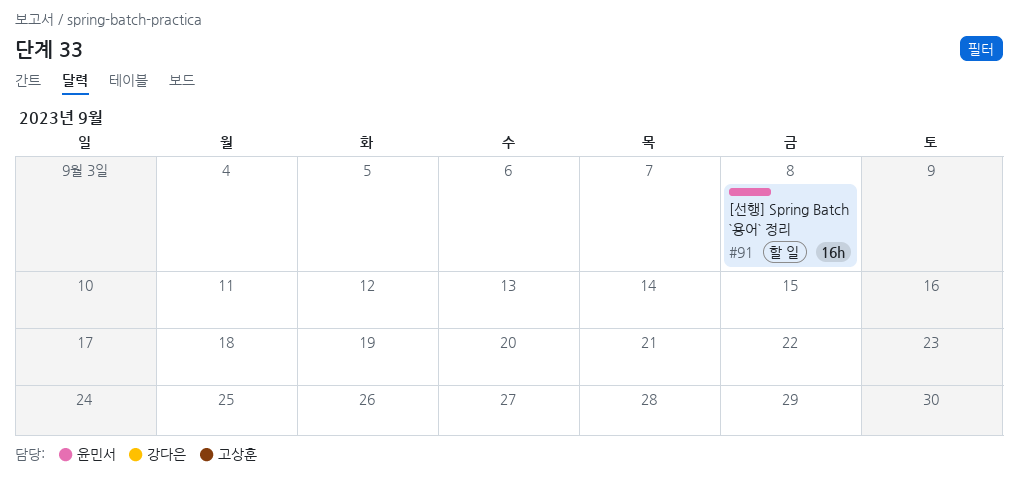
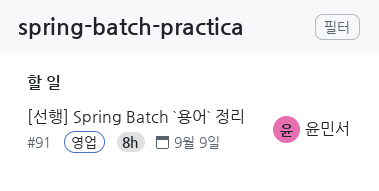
#91, estimate: 16h -> 8h
#91, due: Sep 8 -> Sep 9

